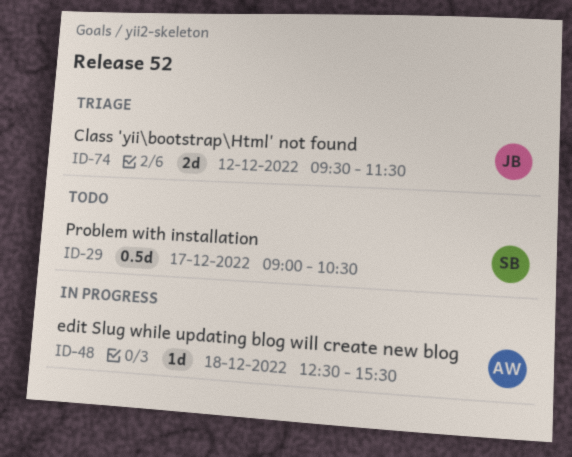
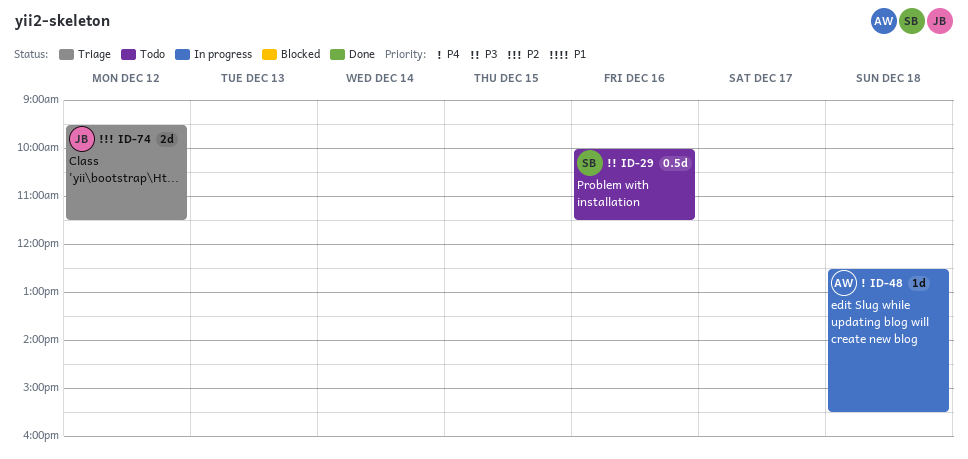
ID-29, day: Dec 17 -> Dec 16
ID-29, begins: 09:00 -> 10:00
ID-29, ends: 10:30 -> 11:30

